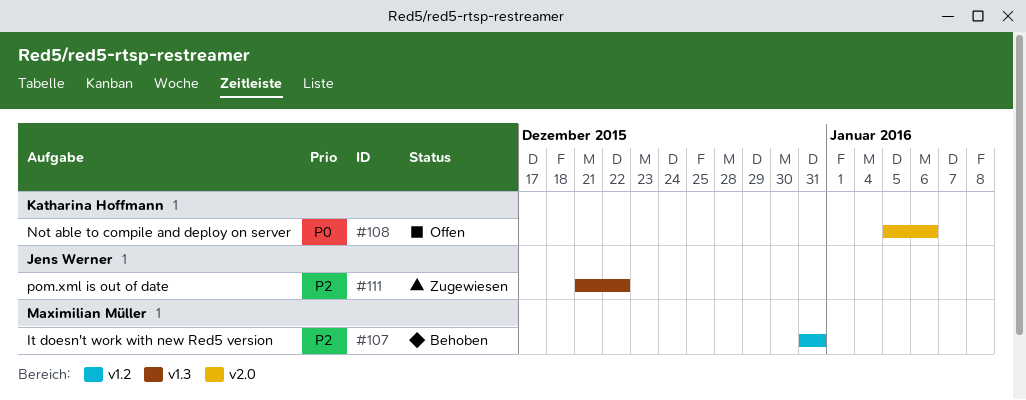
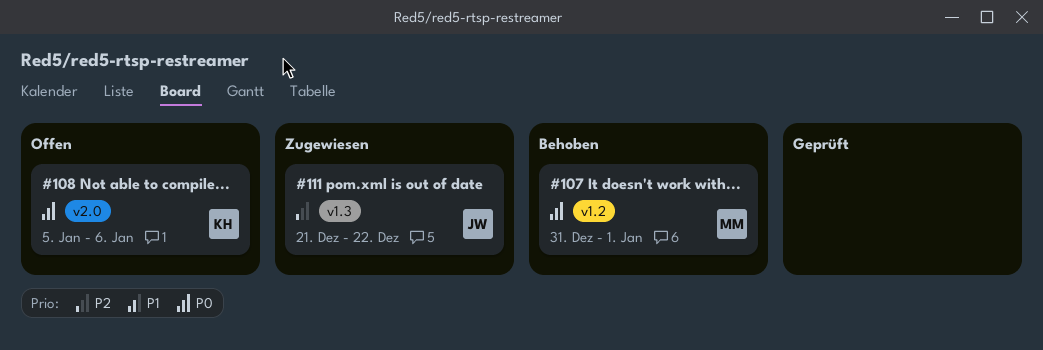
#107, priority: P2 -> P0
#107, due: Dec 31 -> Jan 1

